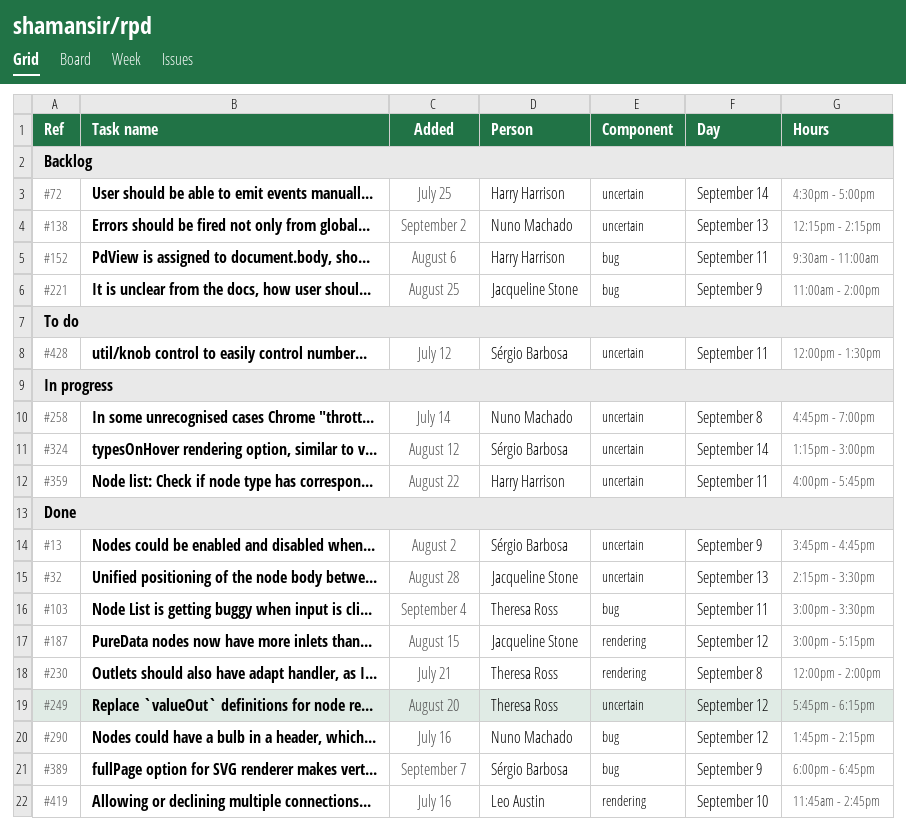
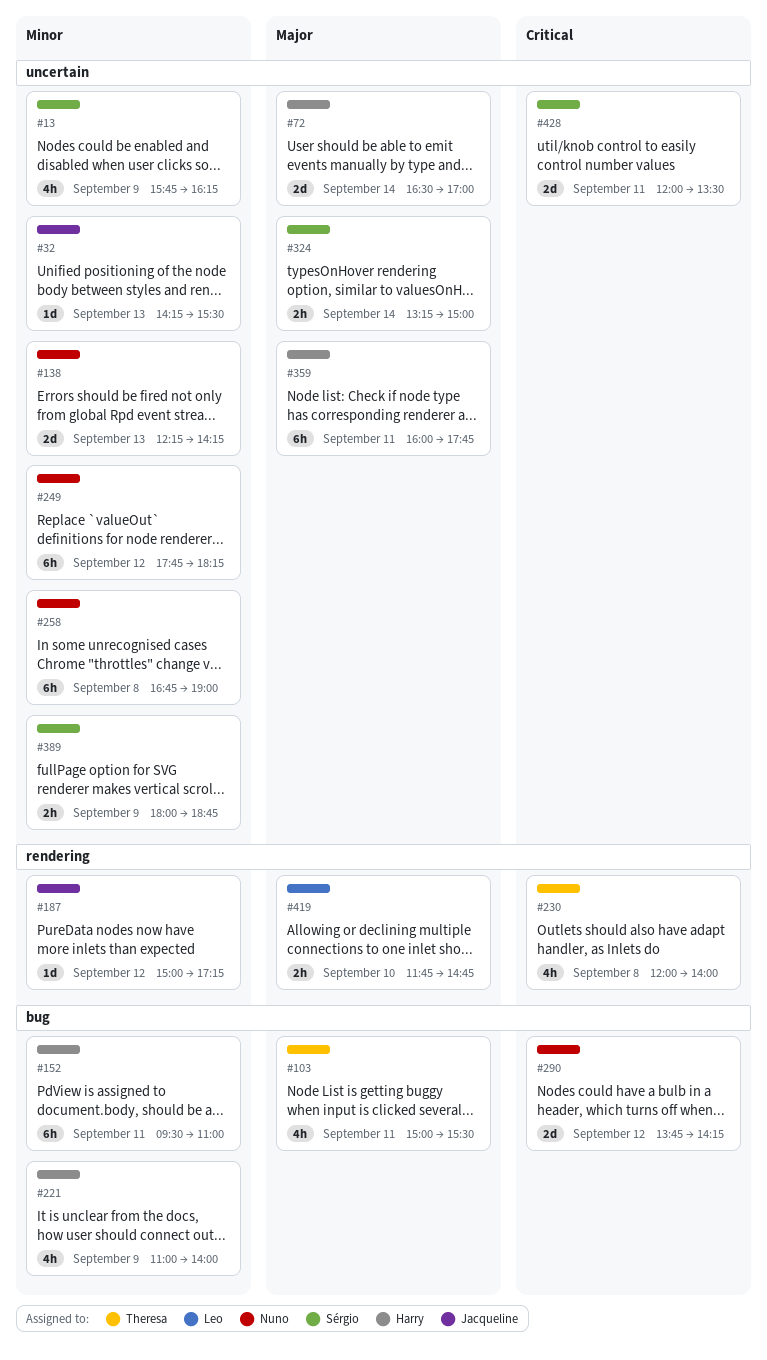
#13, ends: 16:45 -> 16:15
#221, owner: Jacqueline Stone -> Harry Harrison
#249, owner: Theresa Ross -> Nuno Machado
#389, label: bug -> uncertain

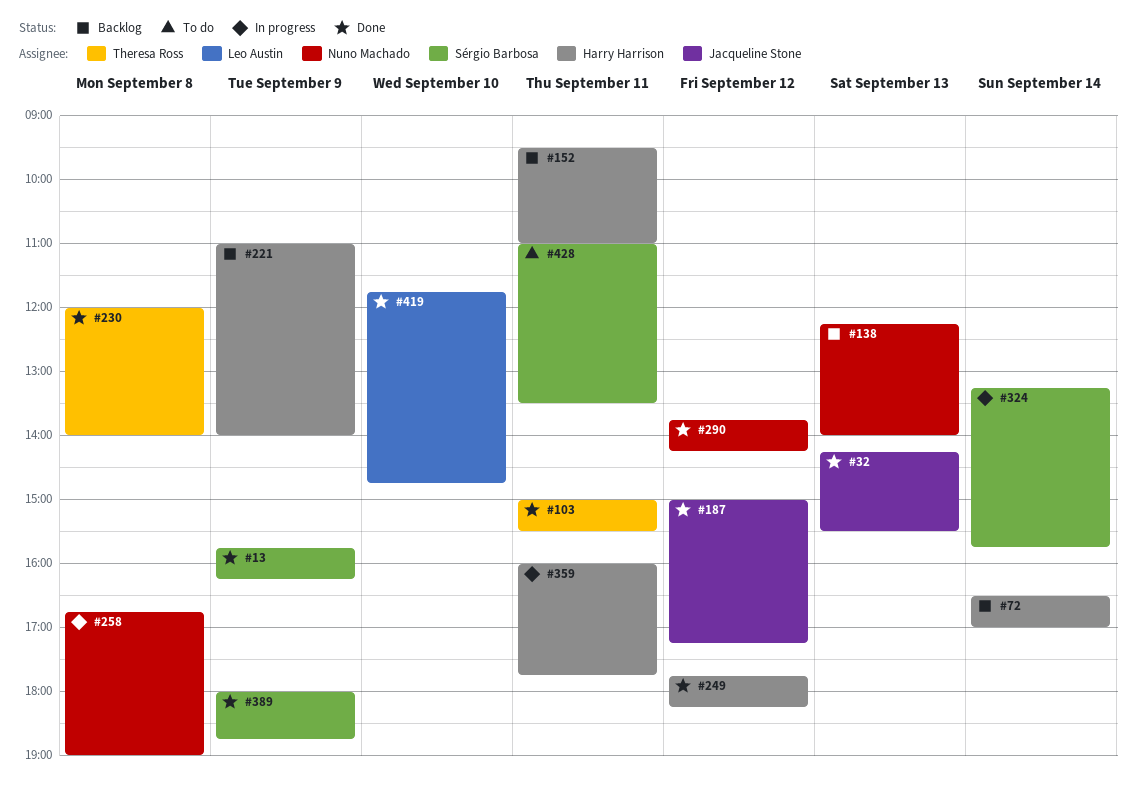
#138, ends: 14:15 -> 14:00
#249, owner: Nuno Machado -> Harry Harrison
#324, ends: 15:00 -> 15:45
#428, begins: 12:00 -> 11:00

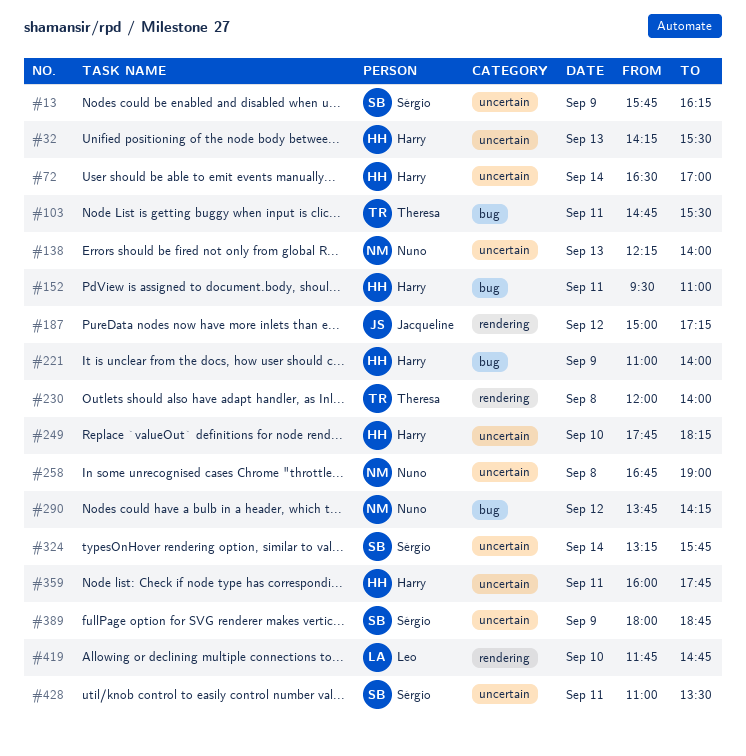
#32, owner: Jacqueline Stone -> Harry Harrison
#103, begins: 15:00 -> 14:45
#249, day: Sep 12 -> Sep 10

